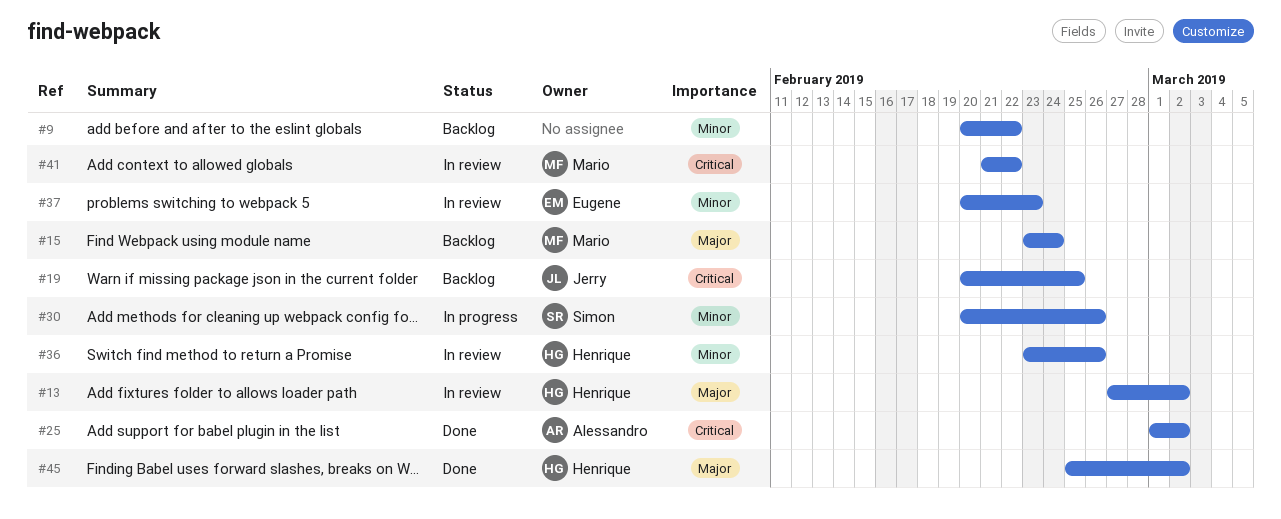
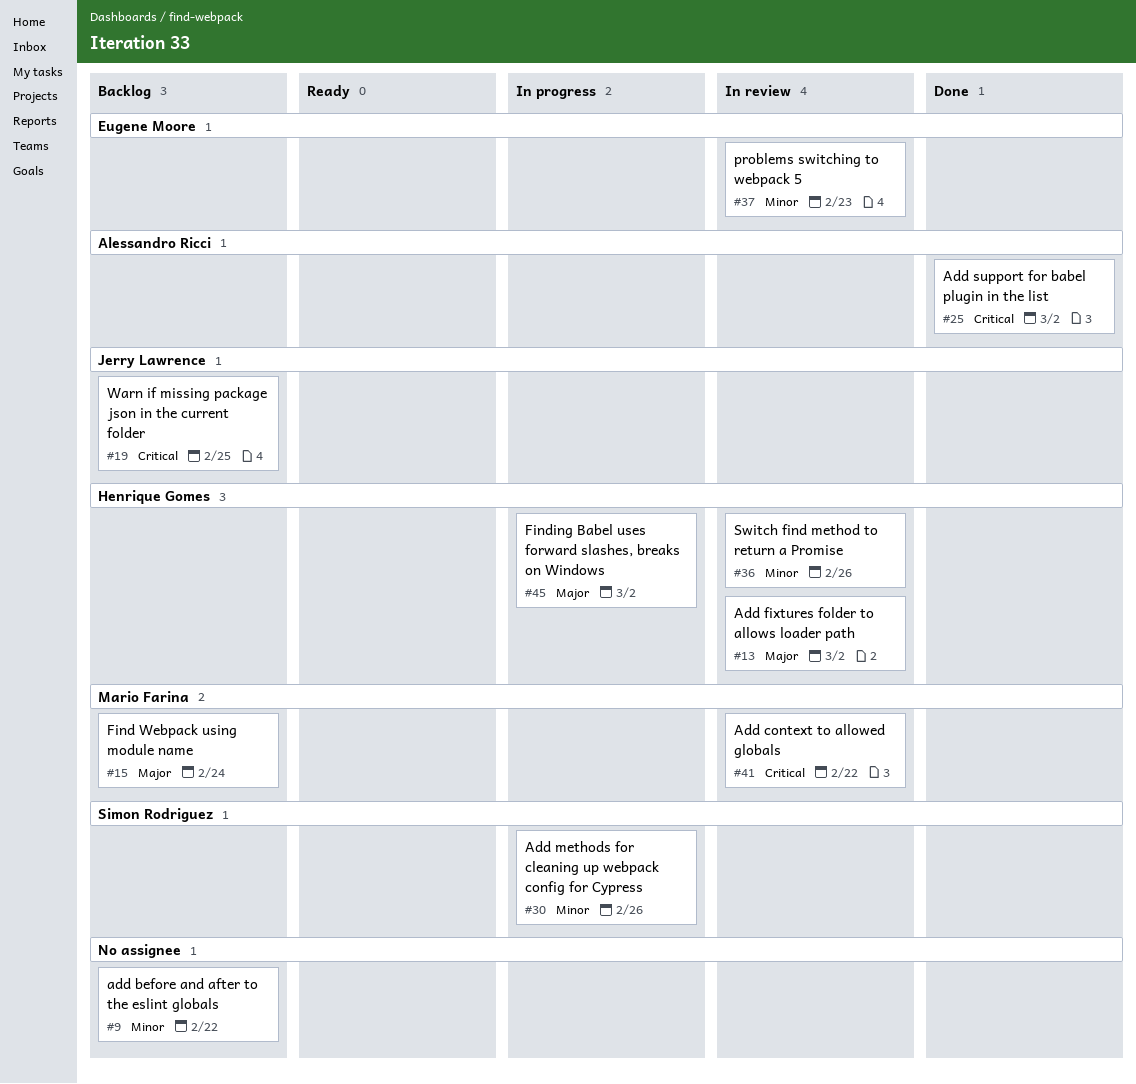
#45, status: Done -> In progress

